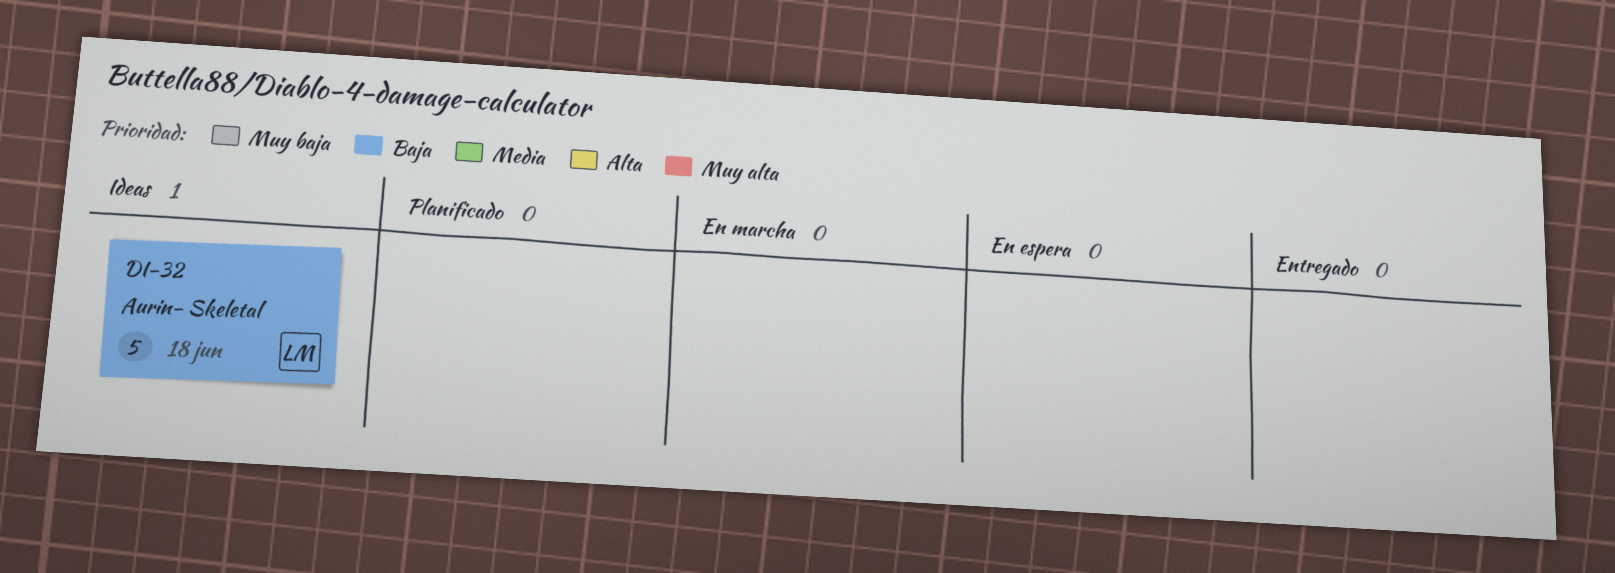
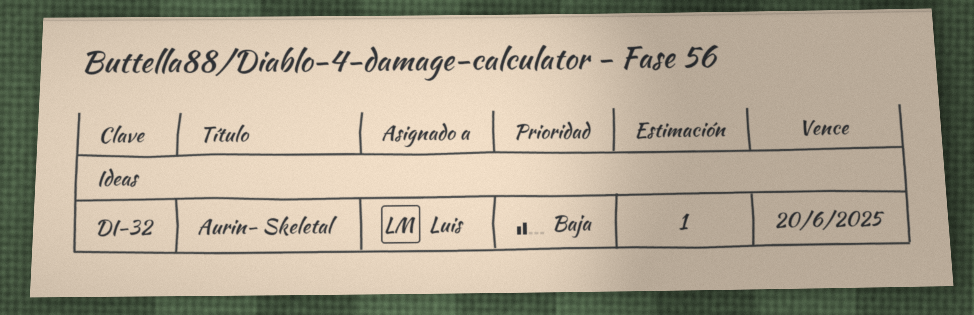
DI-32, estimate: 5 -> 1
DI-32, due: Jun 18 -> Jun 20

